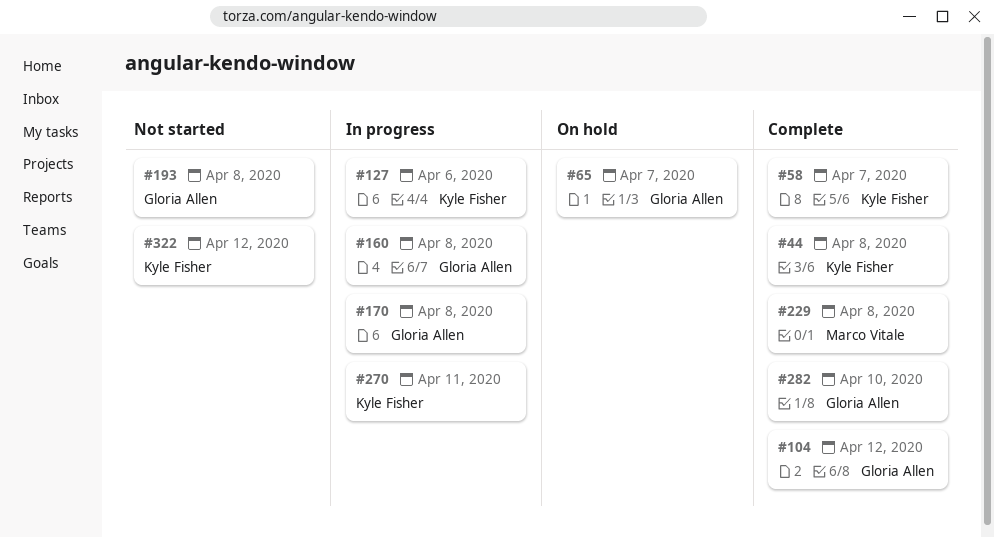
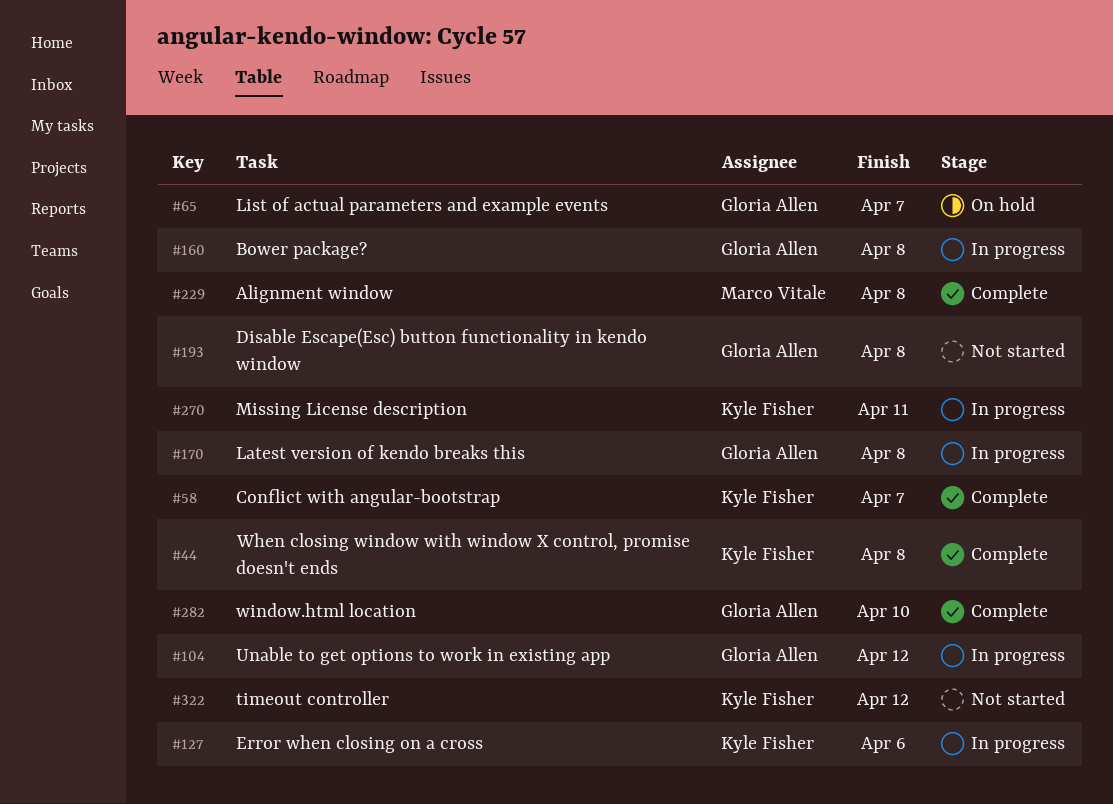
#104, status: Complete -> In progress

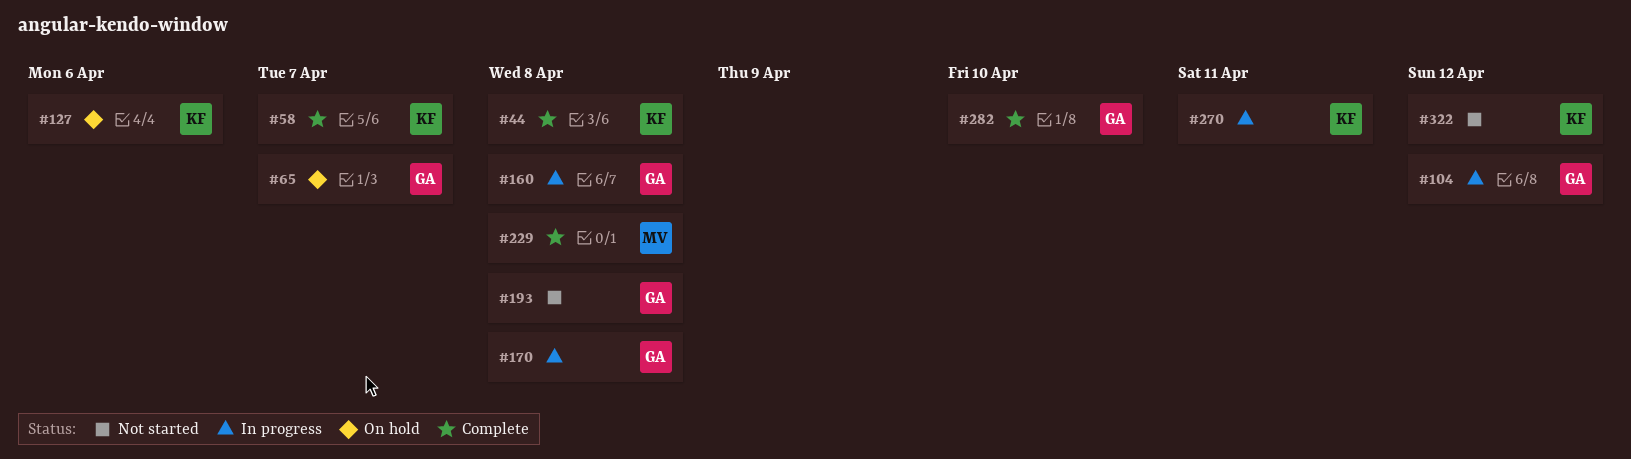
#127, status: In progress -> On hold

